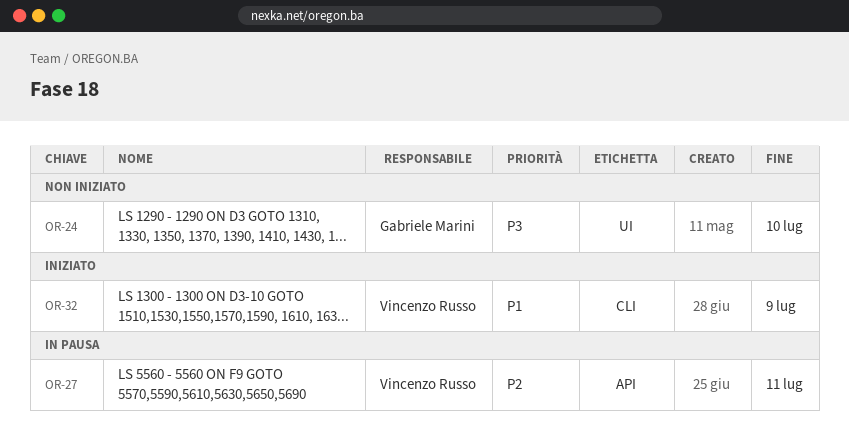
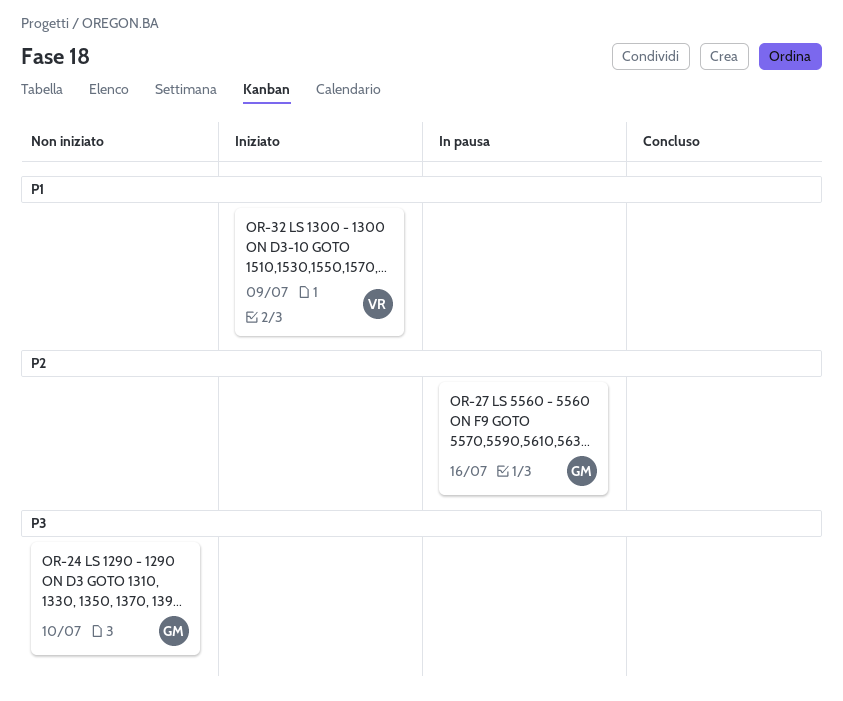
OR-27, owner: Vincenzo Russo -> Gabriele Marini
OR-27, due: Jul 11 -> Jul 16

